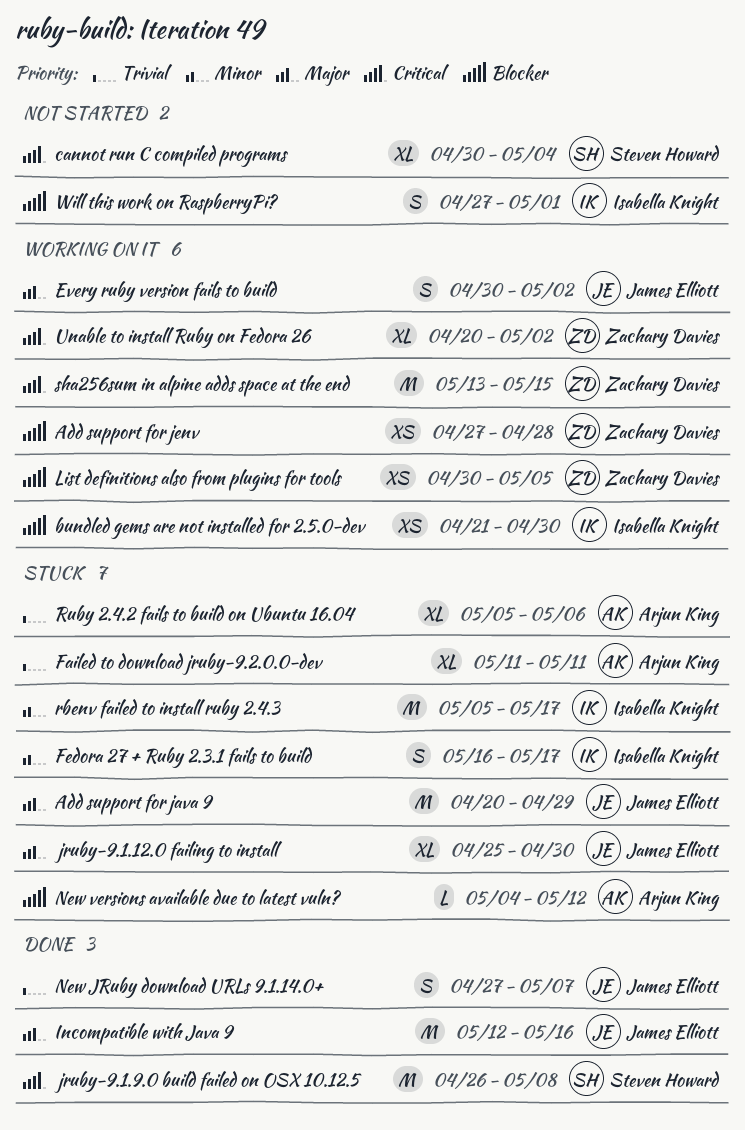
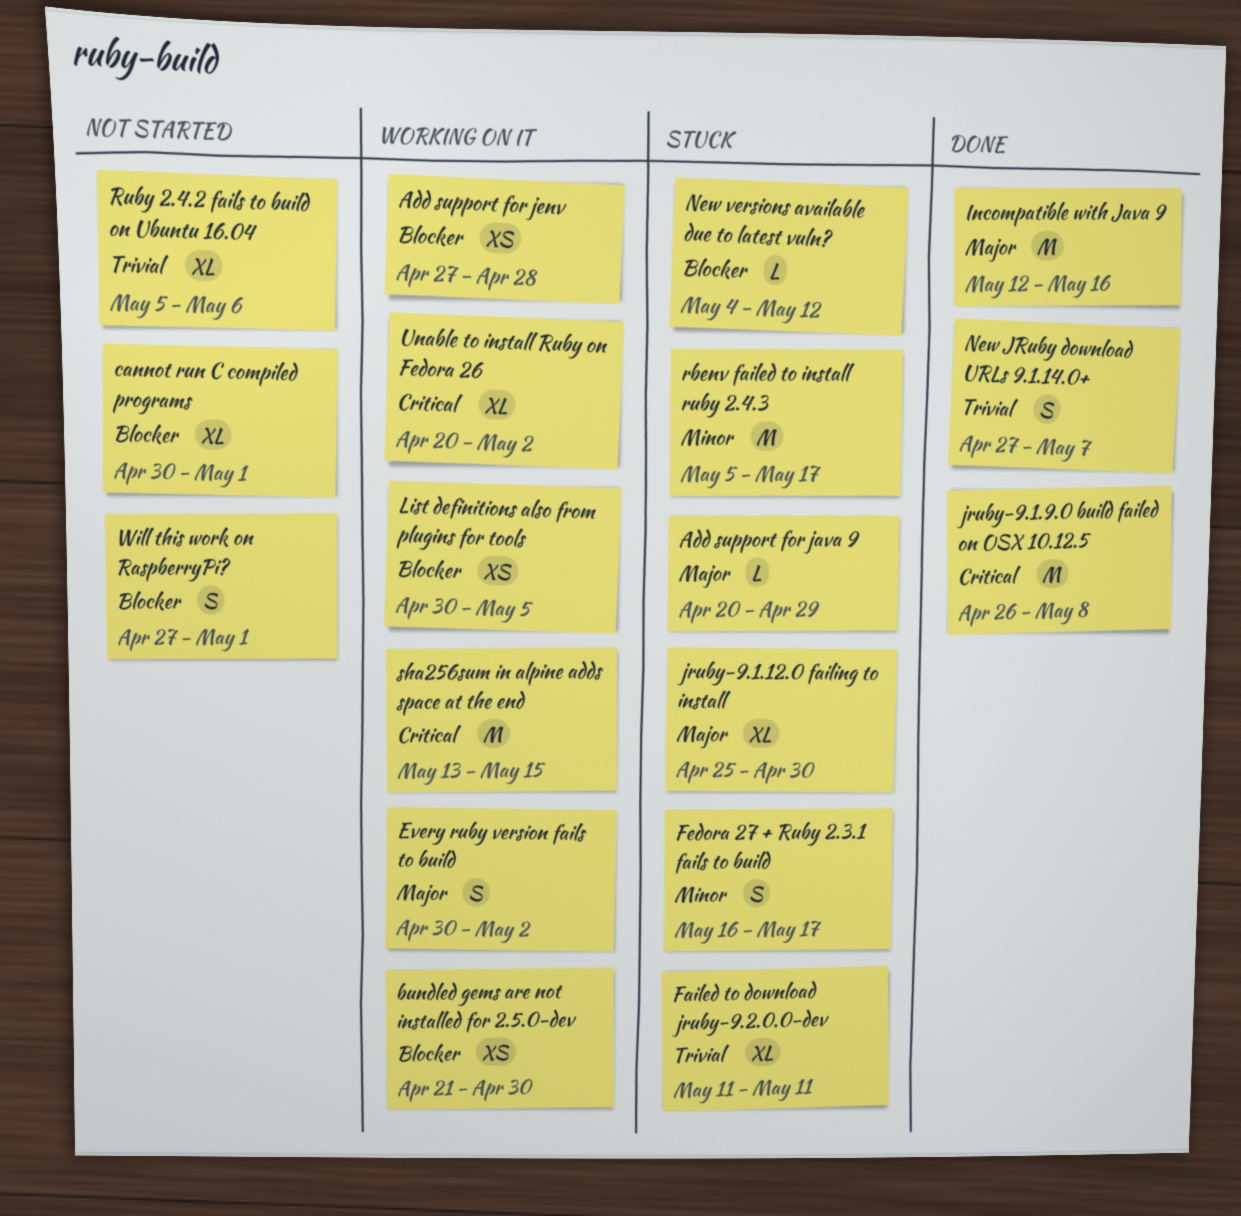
Add support for java 9, estimate: M -> L
cannot run C compiled programs, priority: Critical -> Blocker
cannot run C compiled programs, due: May 4 -> May 1
Ruby 2.4.2 fails to build on Ubuntu 16.04, status: Stuck -> Not started

